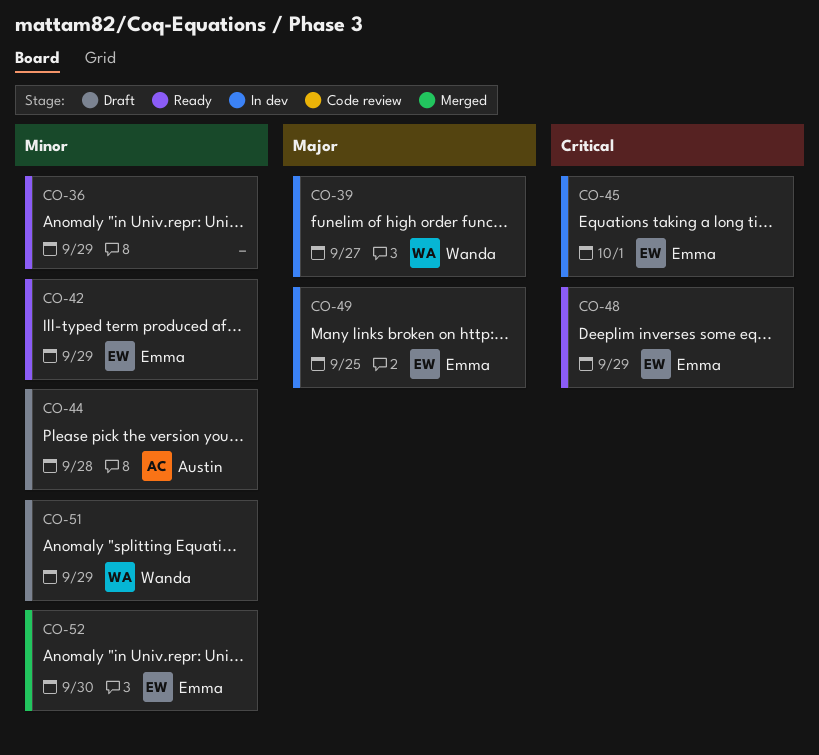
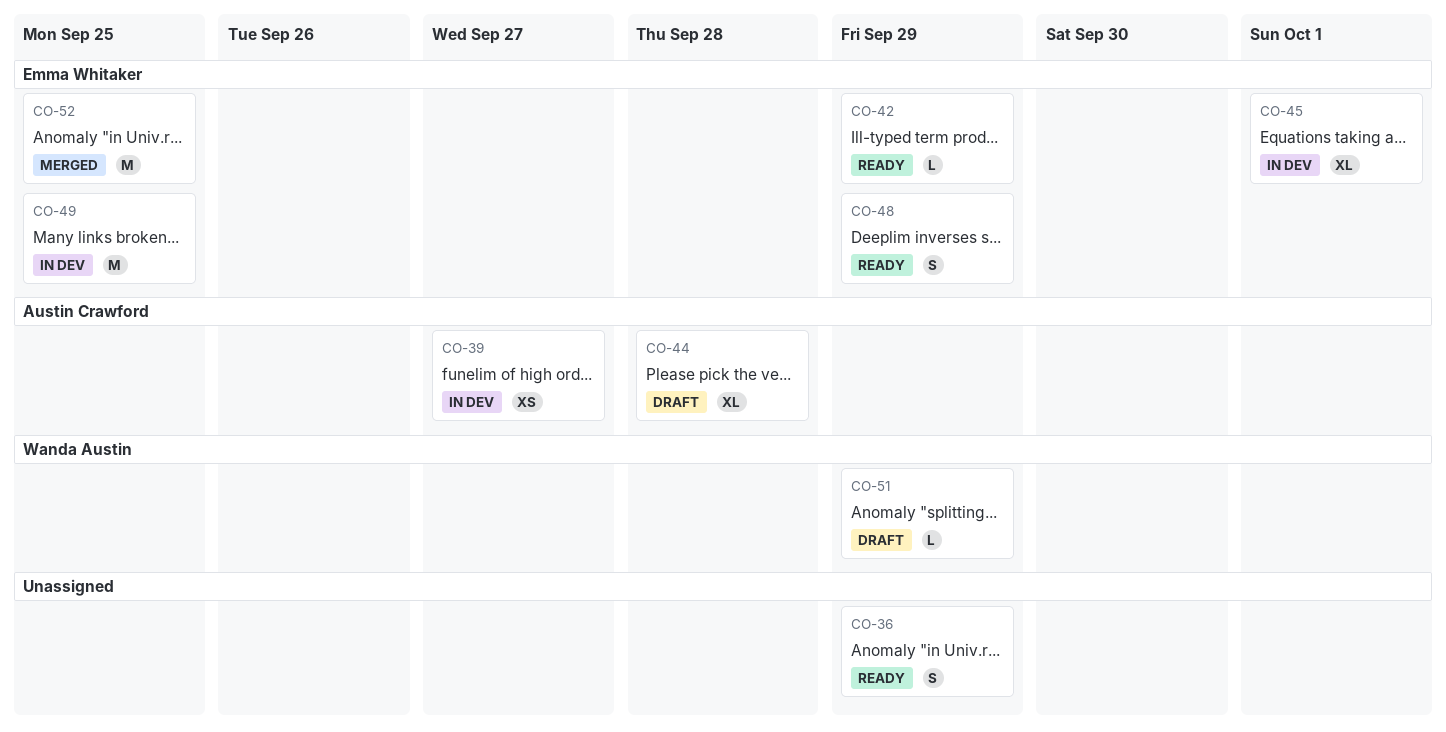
CO-39, owner: Wanda Austin -> Austin Crawford
CO-52, due: Sep 30 -> Sep 25

